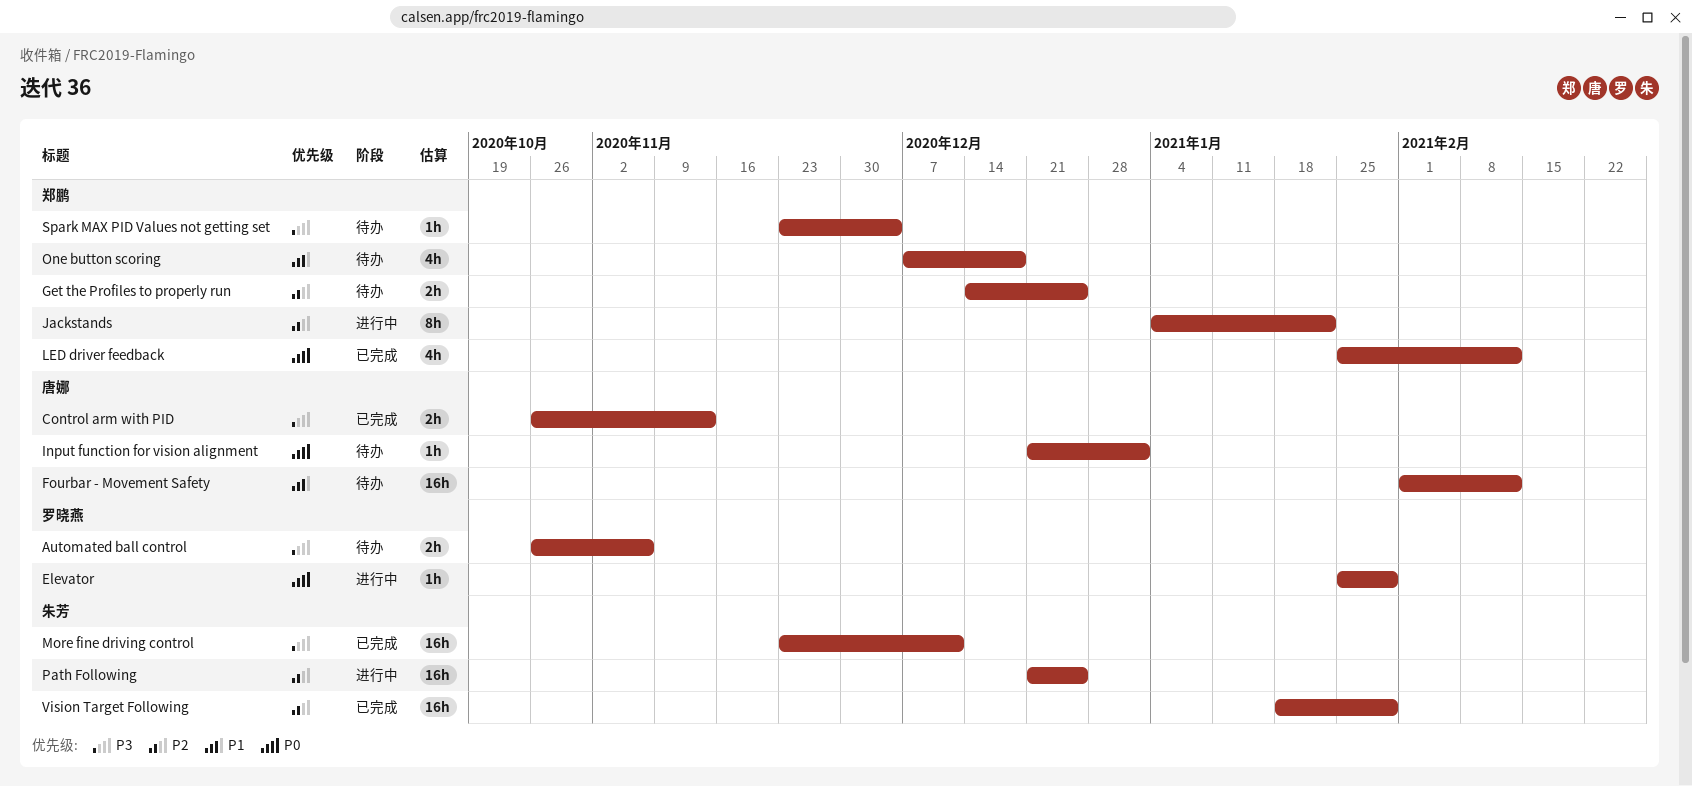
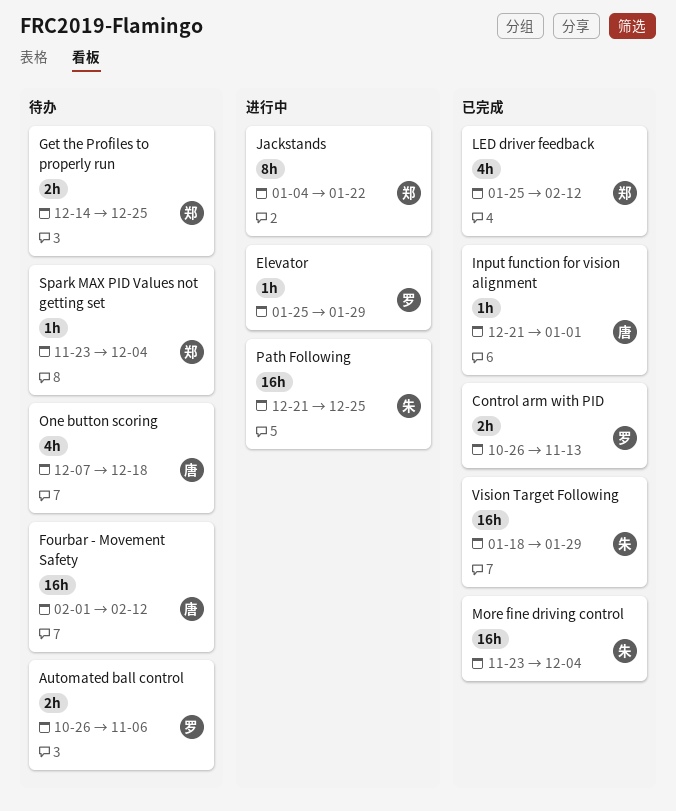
Control arm with PID, owner: 唐娜 -> 罗晓燕
Input function for vision alignment, status: 待办 -> 已完成
More fine driving control, due: Dec 11 -> Dec 4
One button scoring, owner: 郑鹏 -> 唐娜

